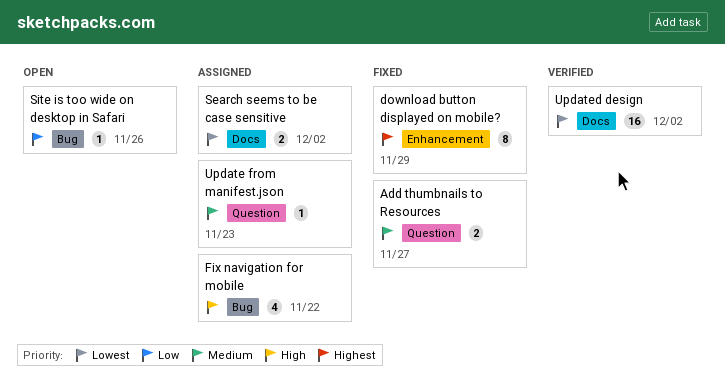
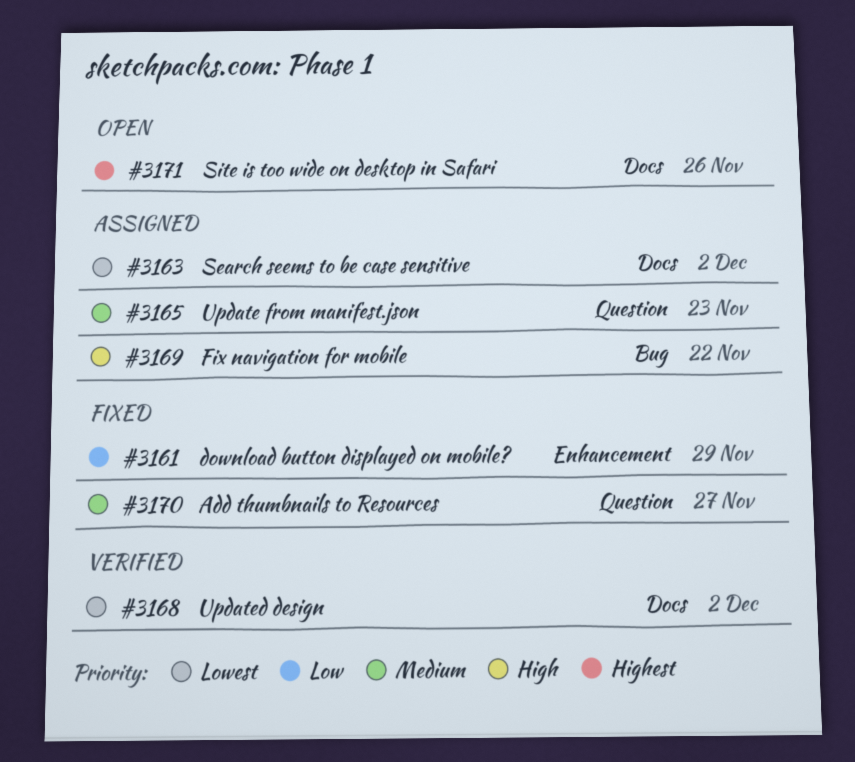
download button displayed on mobile?, priority: Highest -> Low
Site is too wide on desktop in Safari, priority: Low -> Highest
Site is too wide on desktop in Safari, label: Bug -> Docs

